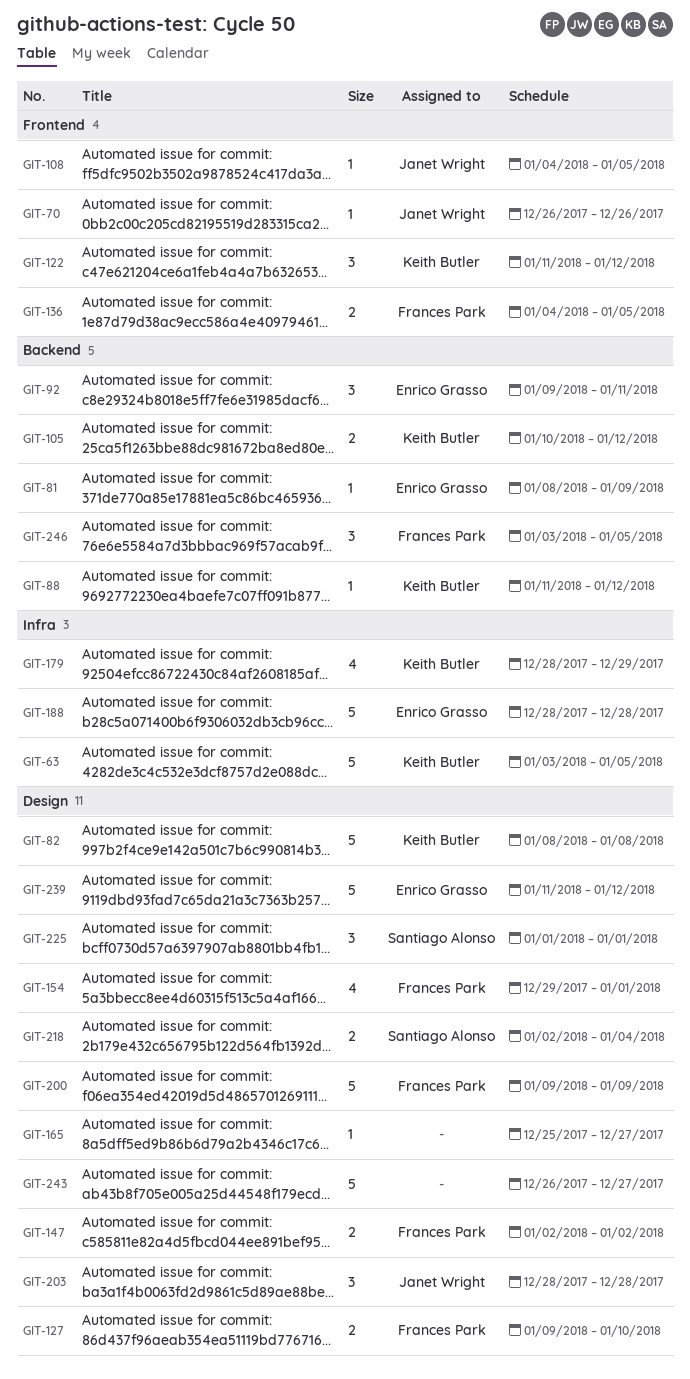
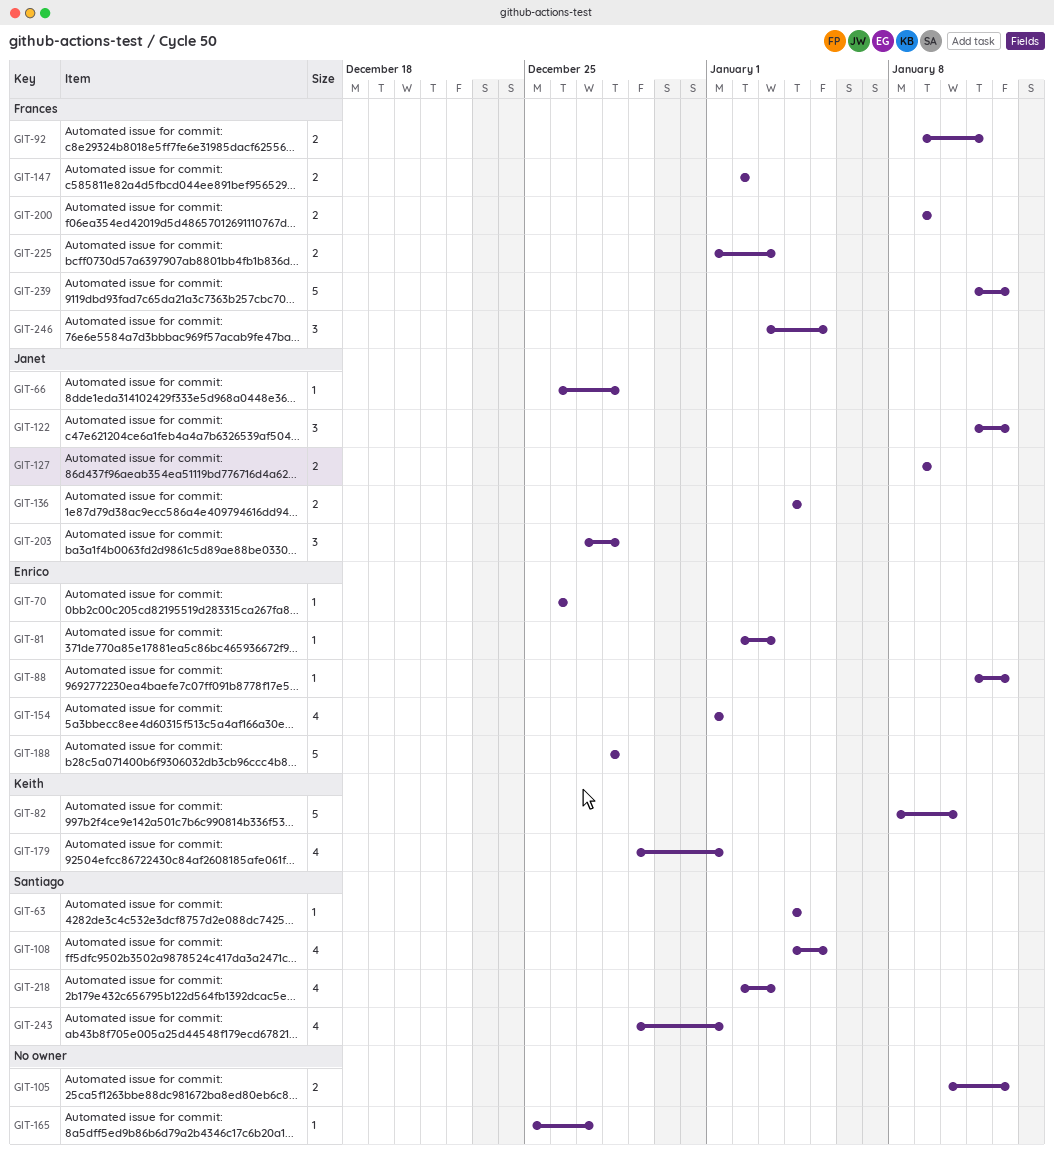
GIT-63, owner: Keith Butler -> Santiago Alonso
GIT-63, estimate: 5 -> 1
GIT-63, start: Jan 3 -> Jan 4
GIT-63, due: Jan 5 -> Jan 4
GIT-66: none -> present
GIT-70, owner: Janet Wright -> Enrico Grasso
GIT-81, start: Jan 8 -> Jan 2
GIT-81, due: Jan 9 -> Jan 3
GIT-82, due: Jan 8 -> Jan 10
GIT-88, owner: Keith Butler -> Enrico Grasso
GIT-92, owner: Enrico Grasso -> Frances Park
GIT-92, estimate: 3 -> 2
GIT-105, owner: Keith Butler -> none
GIT-108, owner: Janet Wright -> Santiago Alonso
GIT-108, estimate: 1 -> 4
GIT-122, owner: Keith Butler -> Janet Wright
GIT-127, owner: Frances Park -> Janet Wright
GIT-127, due: Jan 10 -> Jan 9
GIT-136, owner: Frances Park -> Janet Wright
GIT-136, due: Jan 5 -> Jan 4
GIT-154, owner: Frances Park -> Enrico Grasso
GIT-154, start: Dec 29 -> Jan 1
GIT-179, start: Dec 28 -> Dec 29
GIT-179, due: Dec 29 -> Jan 1
GIT-200, estimate: 5 -> 2
GIT-203, start: Dec 28 -> Dec 27
GIT-218, estimate: 2 -> 4
GIT-218, due: Jan 4 -> Jan 3
GIT-225, owner: Santiago Alonso -> Frances Park
GIT-225, estimate: 3 -> 2
GIT-225, due: Jan 1 -> Jan 3
GIT-239, owner: Enrico Grasso -> Frances Park
GIT-243, owner: none -> Santiago Alonso
GIT-243, estimate: 5 -> 4
GIT-243, start: Dec 26 -> Dec 29
GIT-243, due: Dec 27 -> Jan 1

